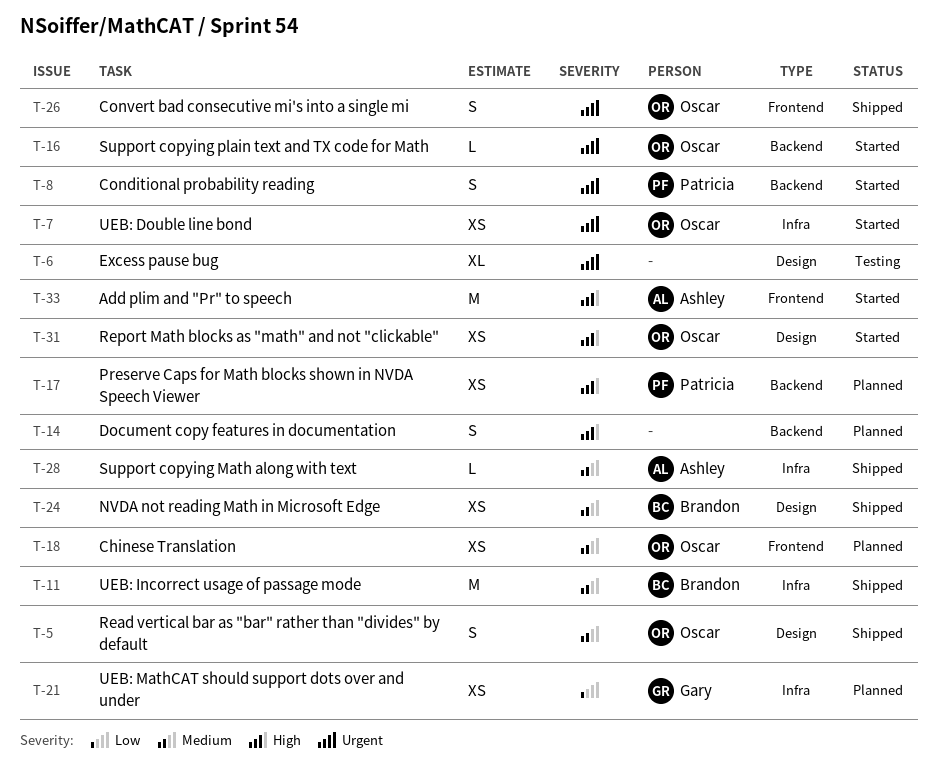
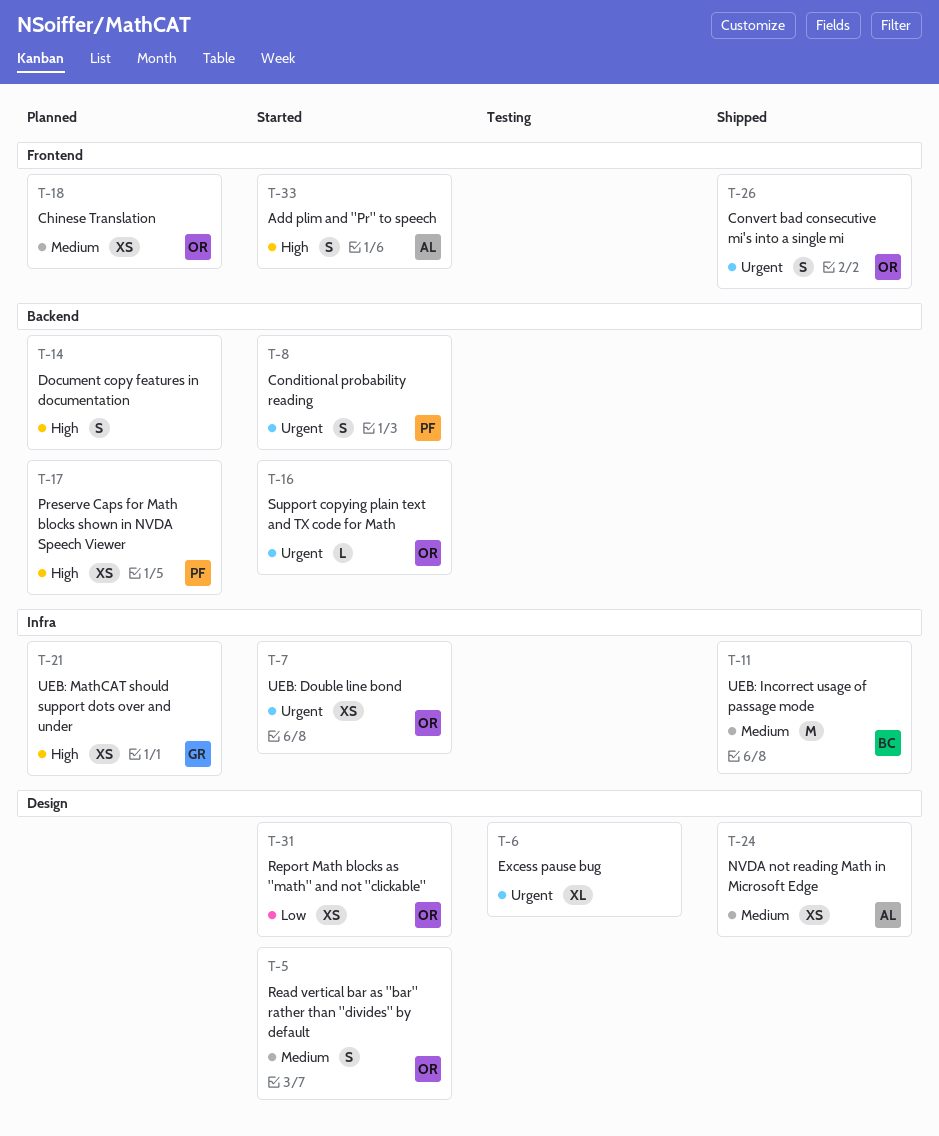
T-5, status: Shipped -> Started
T-21, priority: Low -> High
T-24, owner: Brandon -> Ashley
T-28: present -> none
T-31, priority: High -> Low
T-33, estimate: M -> S

